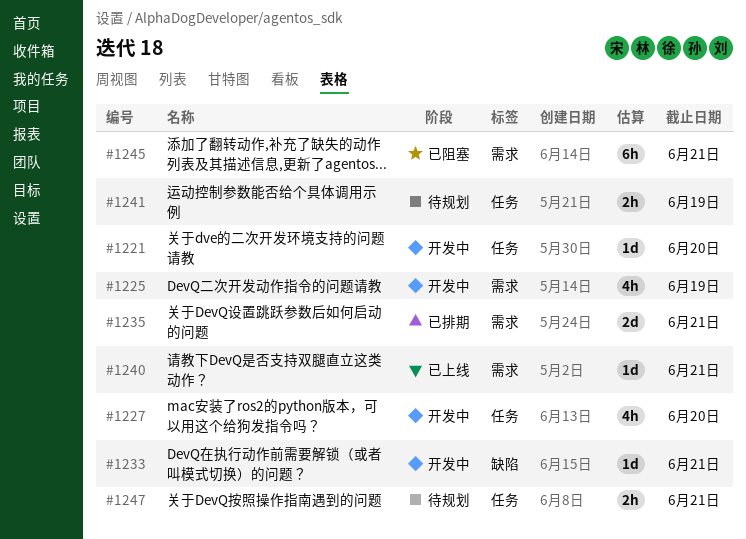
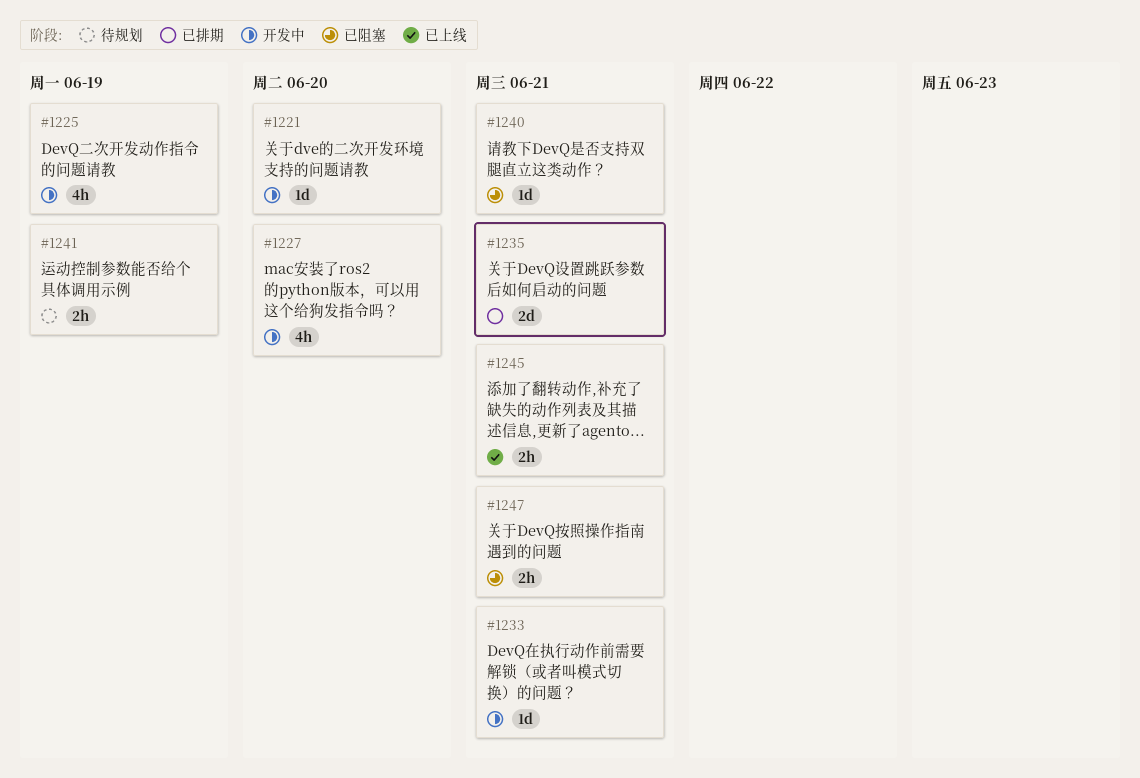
#1240, status: 已上线 -> 已阻塞
#1245, status: 已阻塞 -> 已上线
#1245, estimate: 6h -> 2h
#1247, status: 待规划 -> 已阻塞

